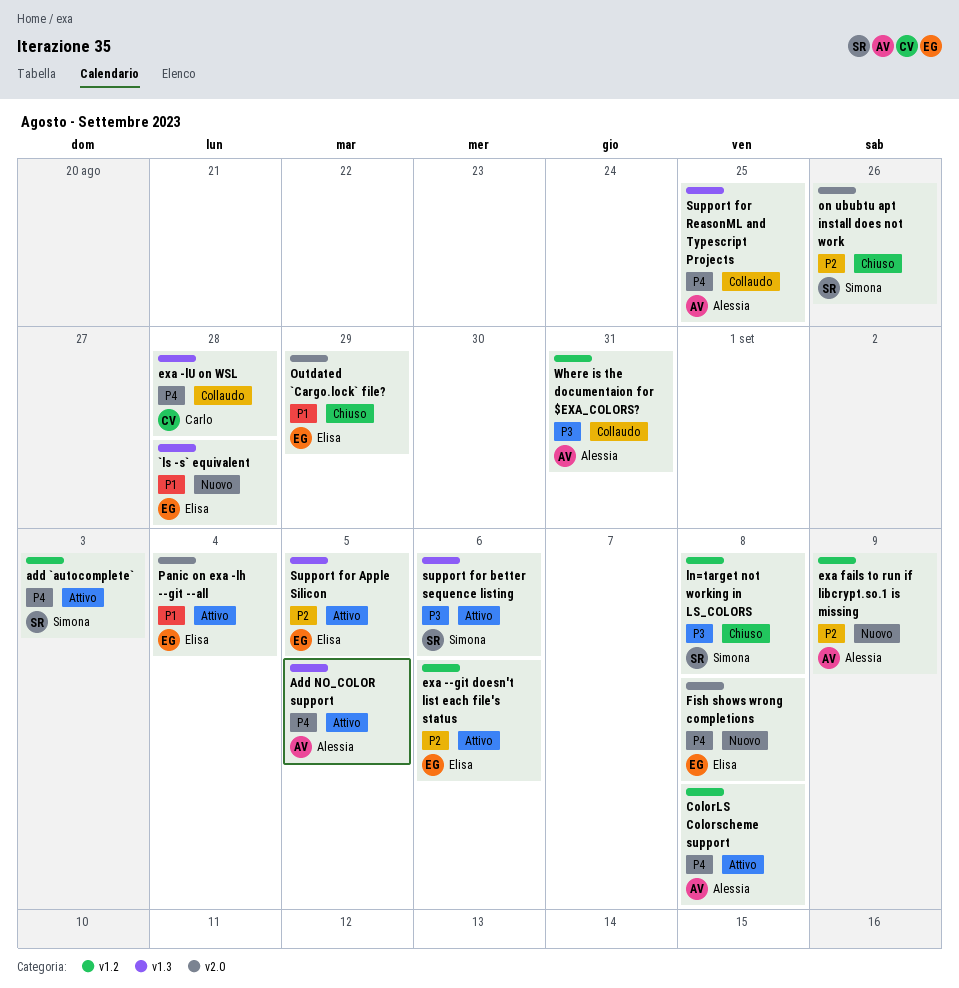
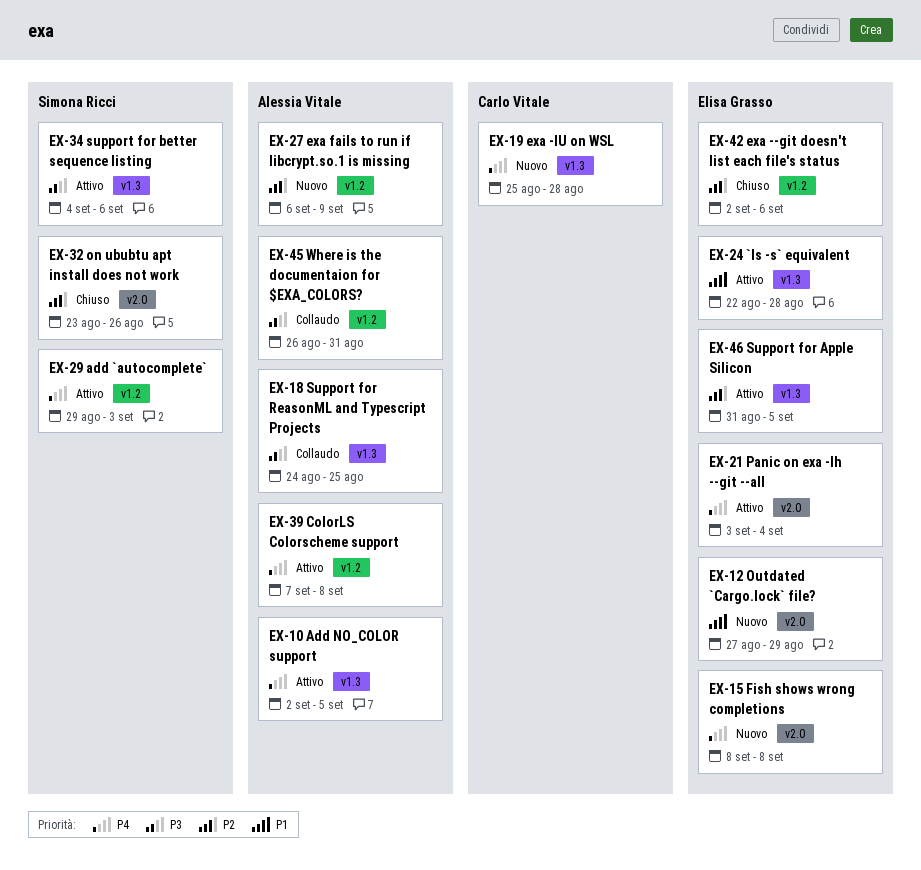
`ls -s` equivalent, status: Nuovo -> Attivo
exa --git doesn't list each file's status, status: Attivo -> Chiuso
exa -lU on WSL, status: Collaudo -> Nuovo
ln=target not working in LS_COLORS: present -> none
Outdated `Cargo.lock` file?, status: Chiuso -> Nuovo
Panic on exa -lh --git --all, priority: P1 -> P4
Support for ReasonML and Typescript Projects, priority: P4 -> P3

